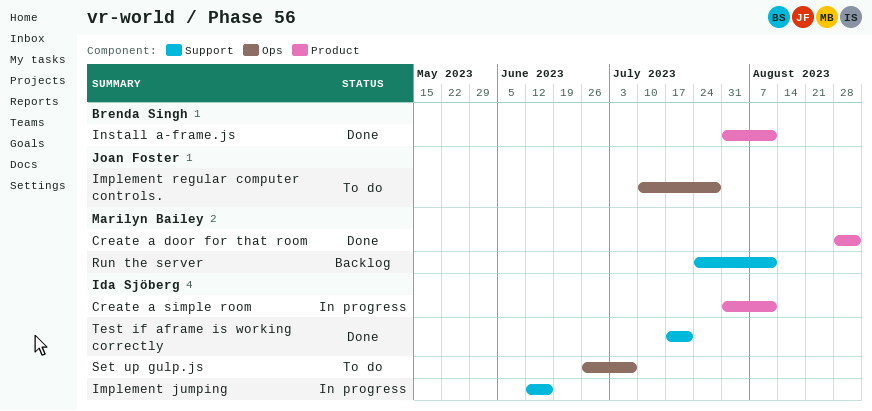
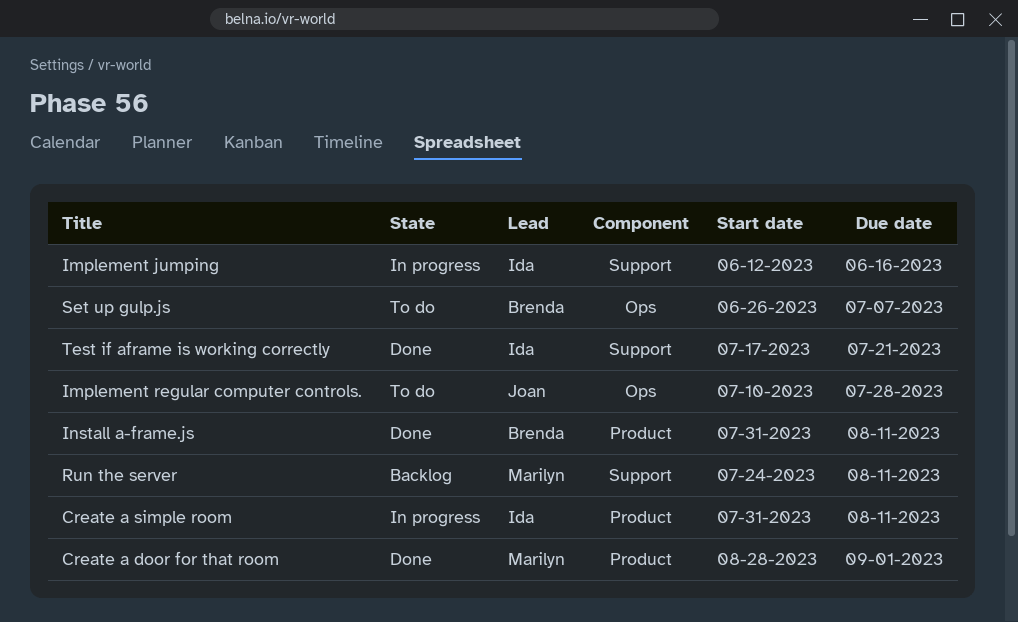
Set up gulp.js, owner: Ida Sjöberg -> Brenda Singh

